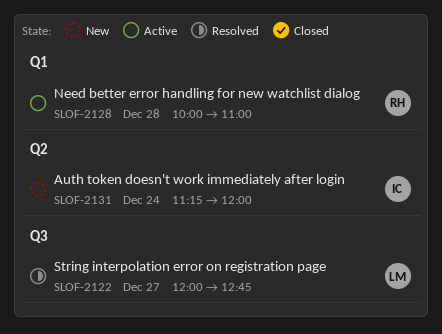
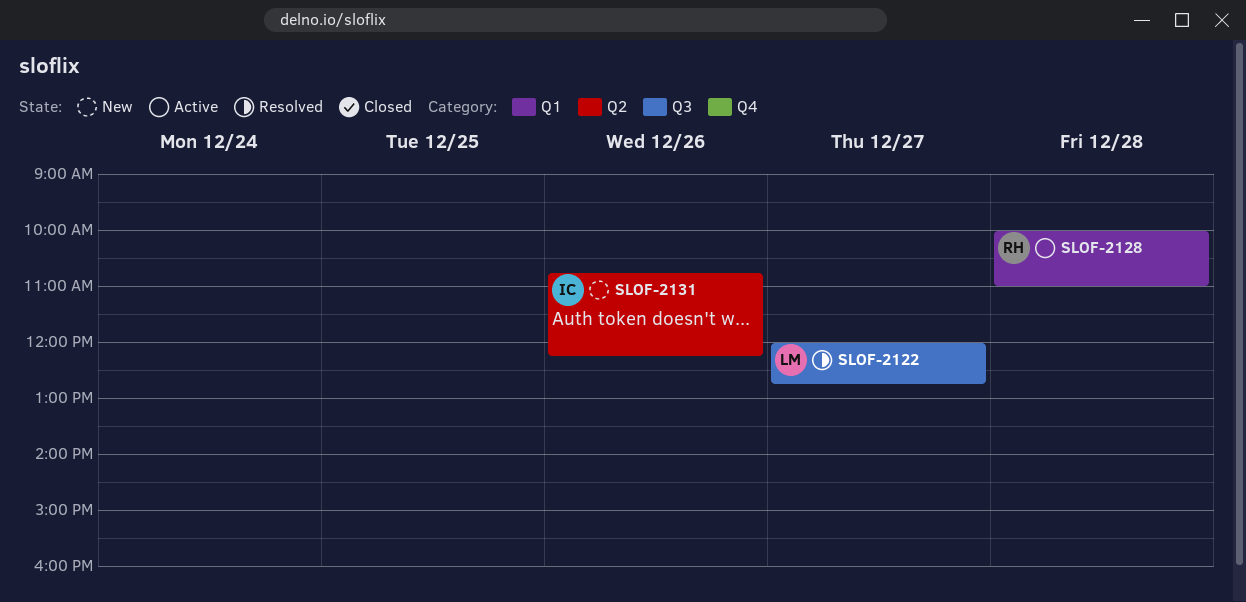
SLOF-2131, day: Dec 24 -> Dec 26
SLOF-2131, begins: 11:15 -> 10:45
SLOF-2131, ends: 12:00 -> 12:15

